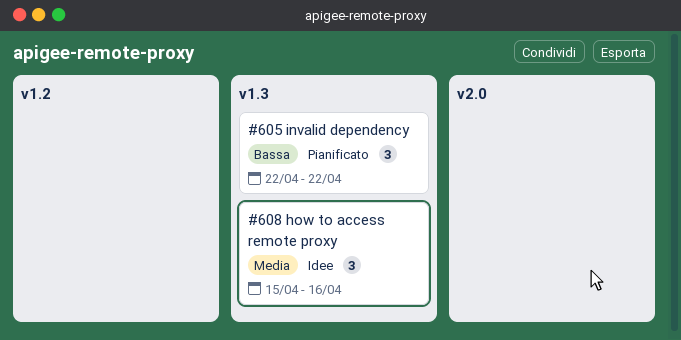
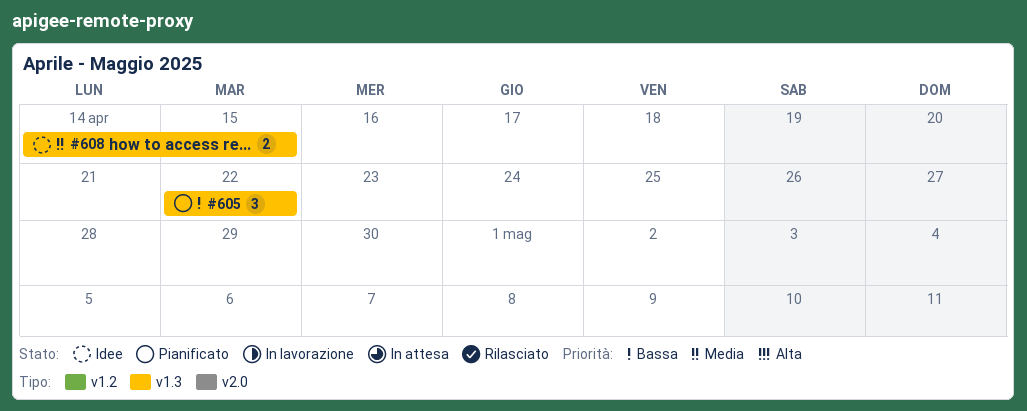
#608, estimate: 3 -> 2
#608, start: Apr 15 -> Apr 14
#608, due: Apr 16 -> Apr 15

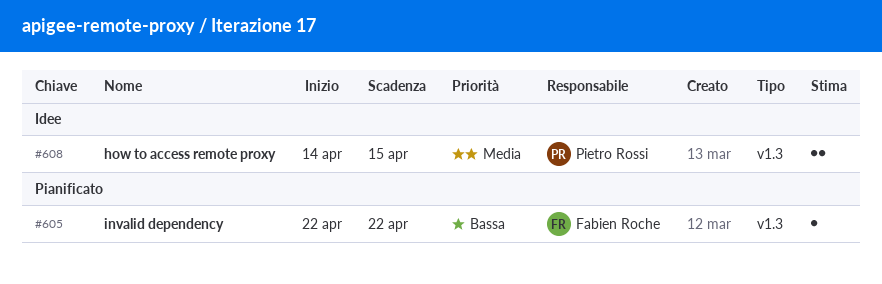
#605, estimate: 3 -> 1

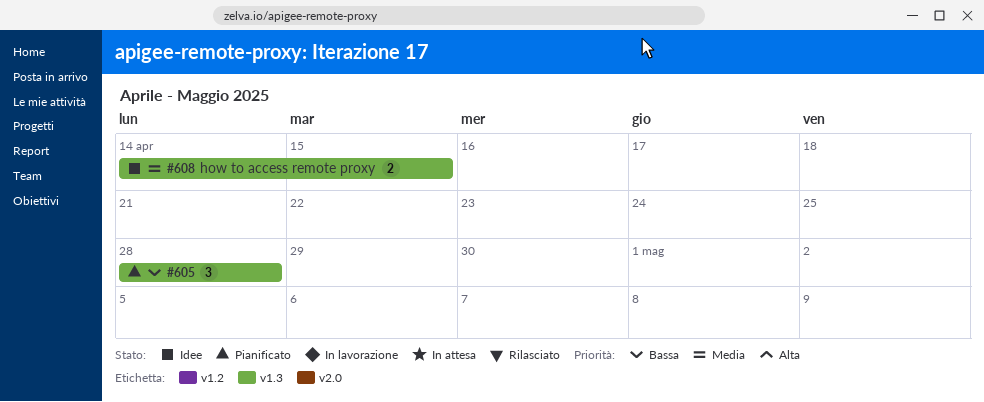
#605, estimate: 1 -> 3
#605, start: Apr 22 -> Apr 28
#605, due: Apr 22 -> Apr 28

